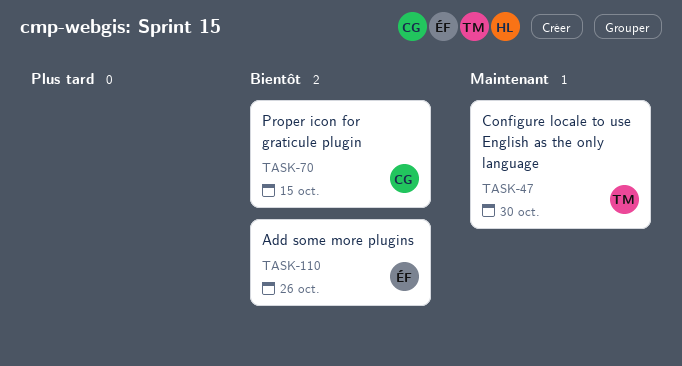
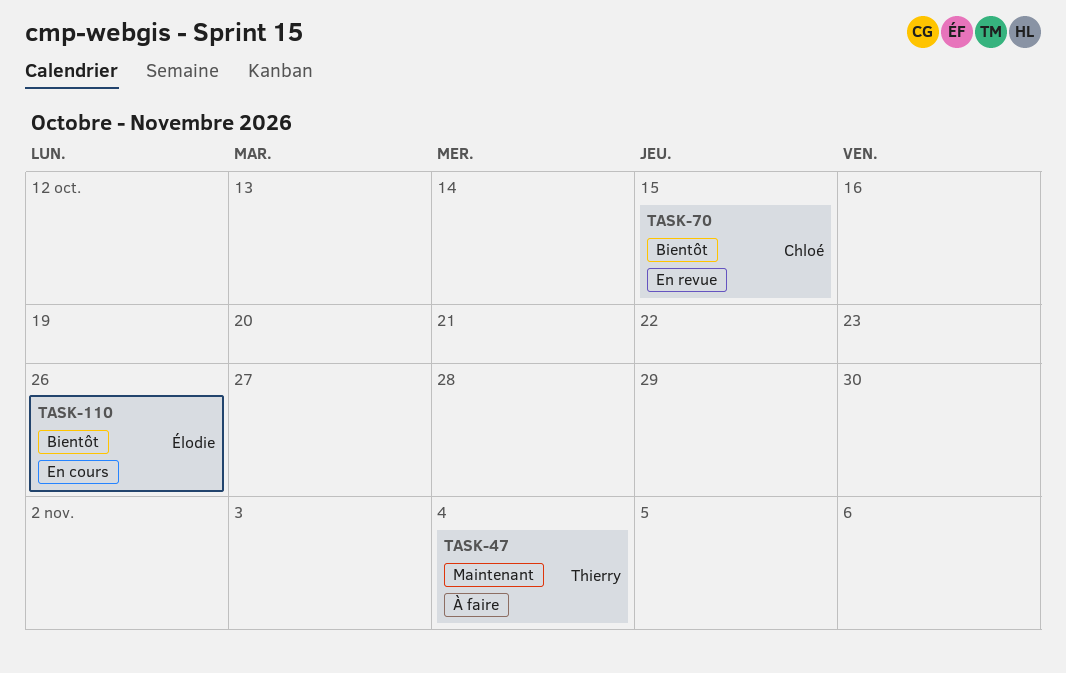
TASK-47, due: Oct 30 -> Nov 4

